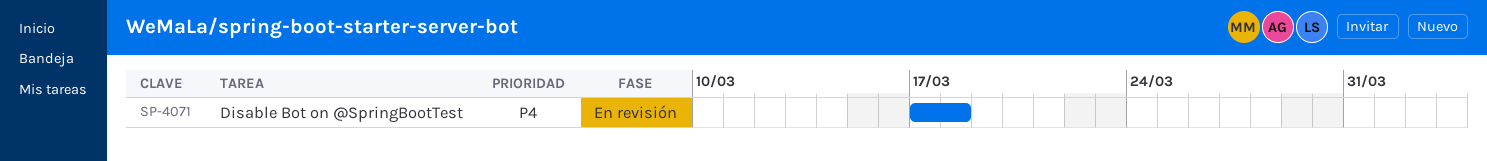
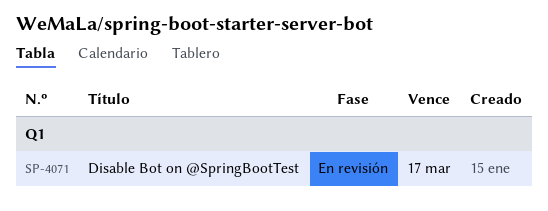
SP-4071, due: Mar 18 -> Mar 17

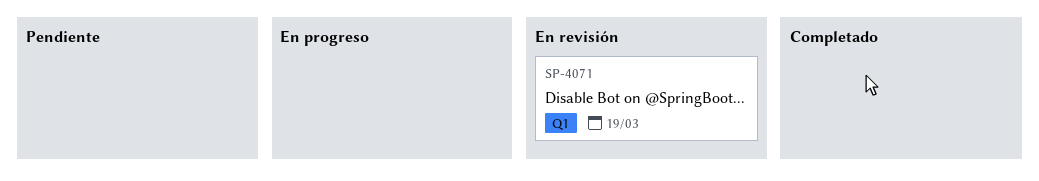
SP-4071, due: Mar 17 -> Mar 19

